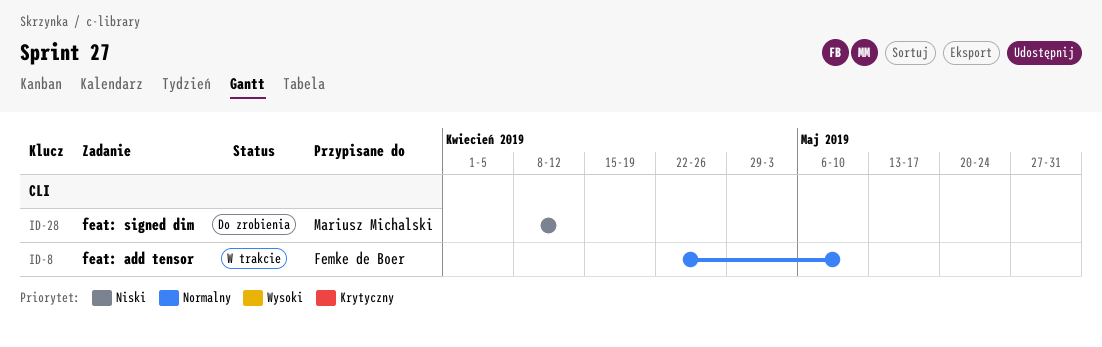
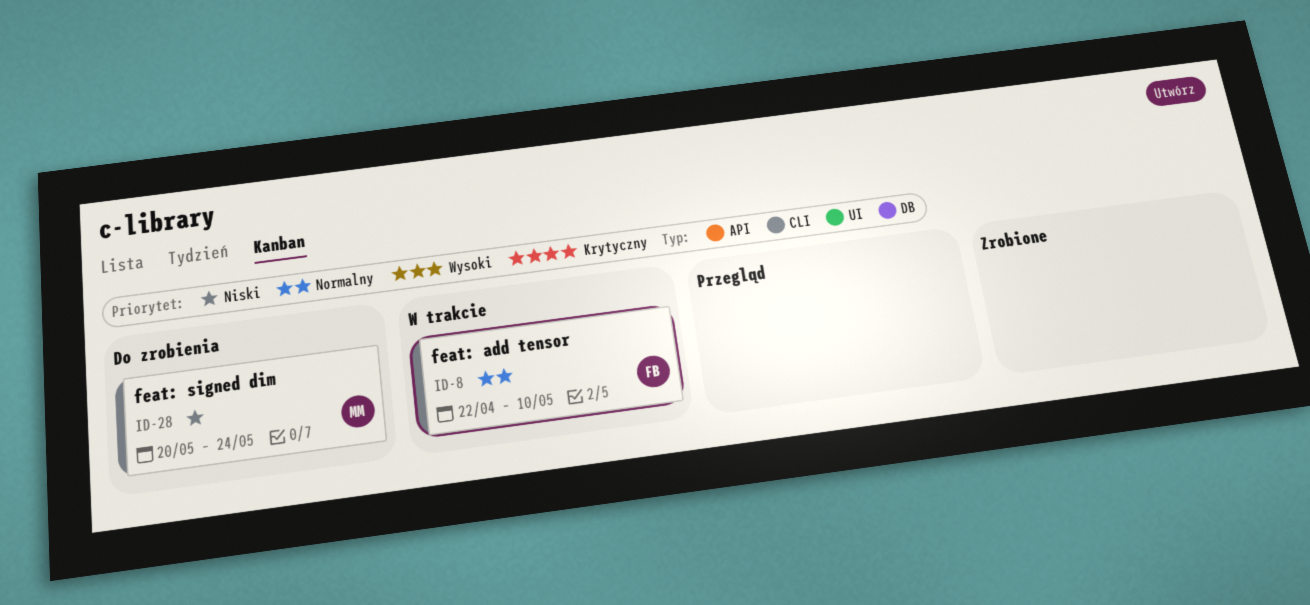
ID-28, start: Apr 8 -> May 20
ID-28, due: Apr 12 -> May 24

